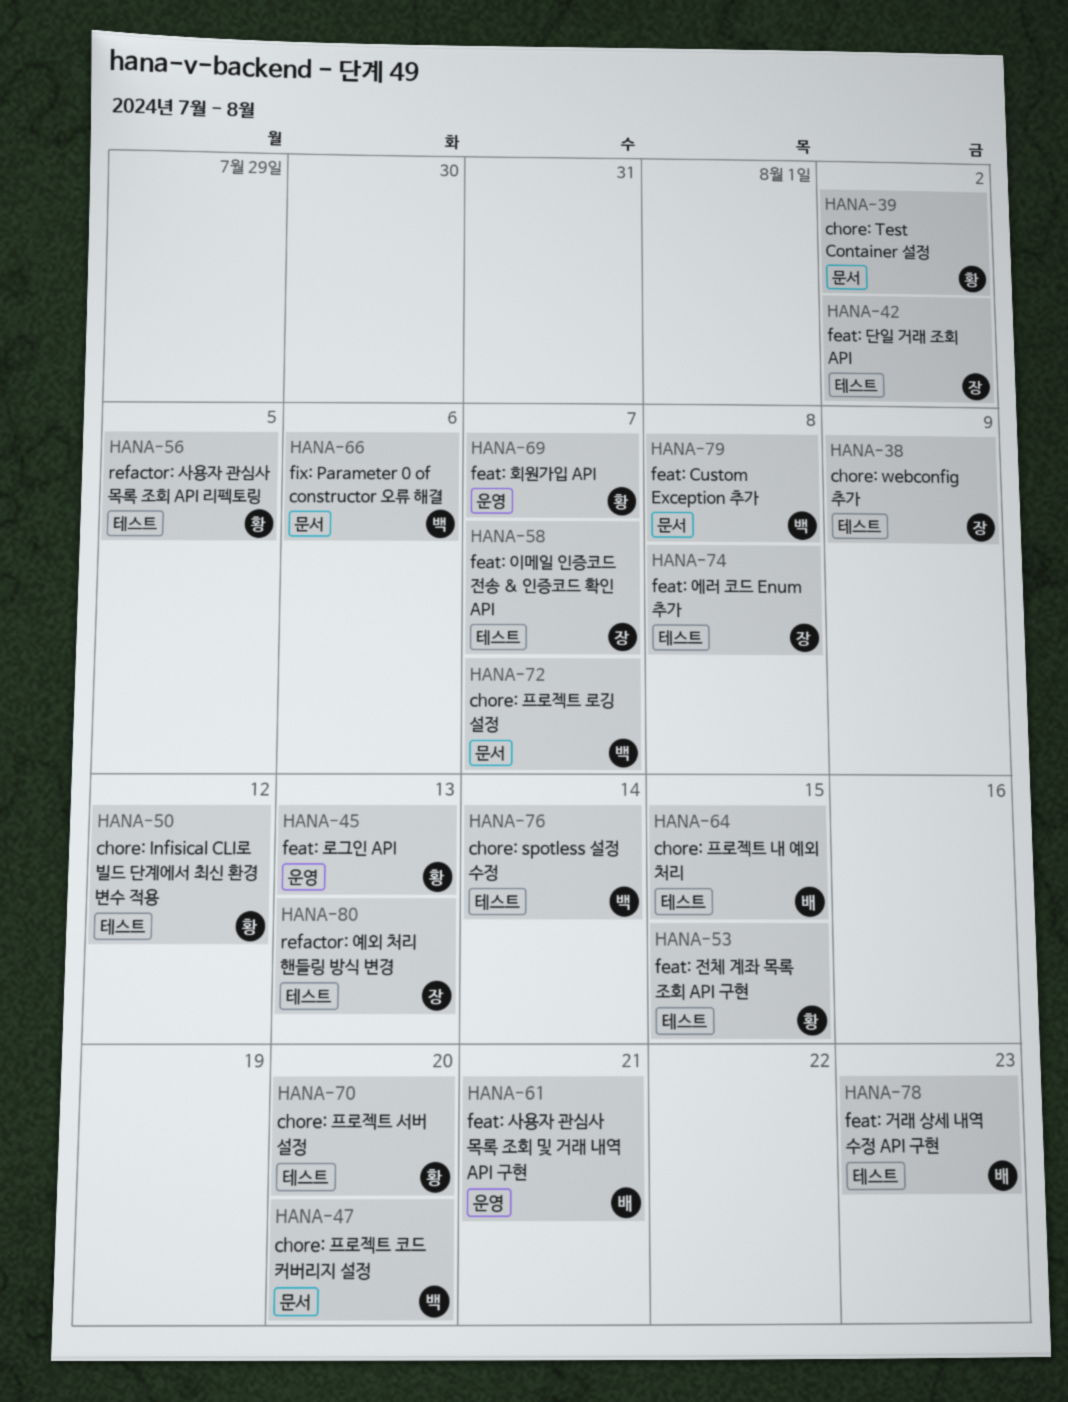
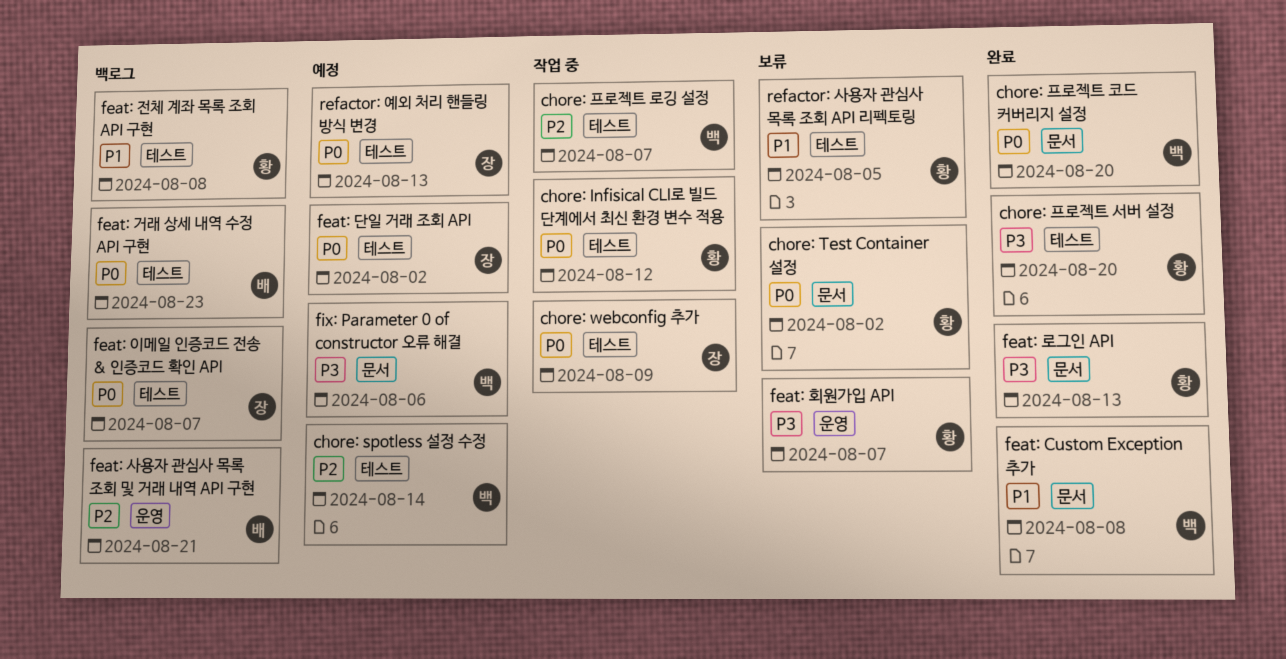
chore: 프로젝트 내 예외 처리: present -> none
chore: 프로젝트 로깅 설정, label: 문서 -> 테스트
feat: 로그인 API, label: 운영 -> 문서
feat: 에러 코드 Enum 추가: present -> none
feat: 전체 계좌 목록 조회 API 구현, due: Aug 15 -> Aug 8

